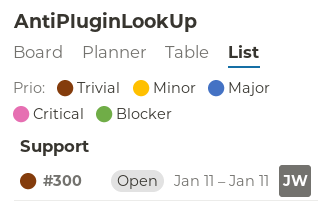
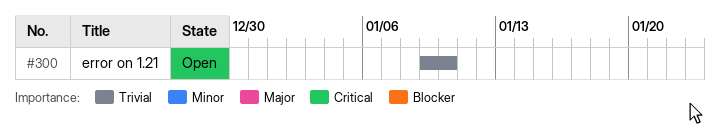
#300, start: Jan 11 -> Jan 9
#300, due: Jan 11 -> Jan 10

